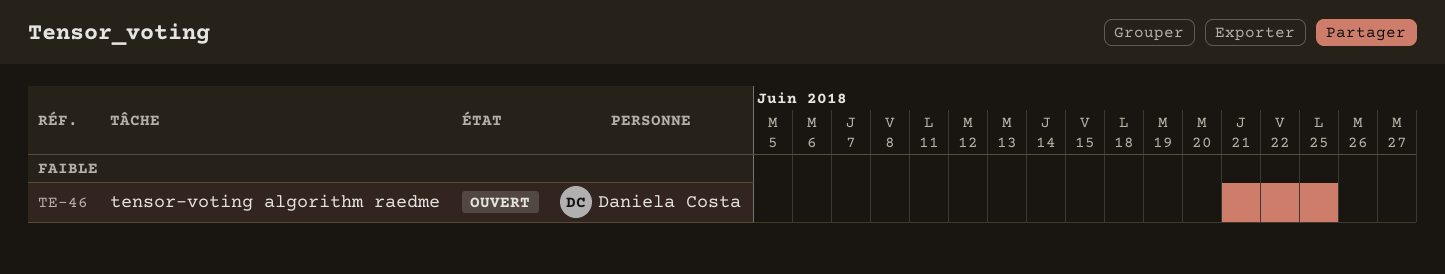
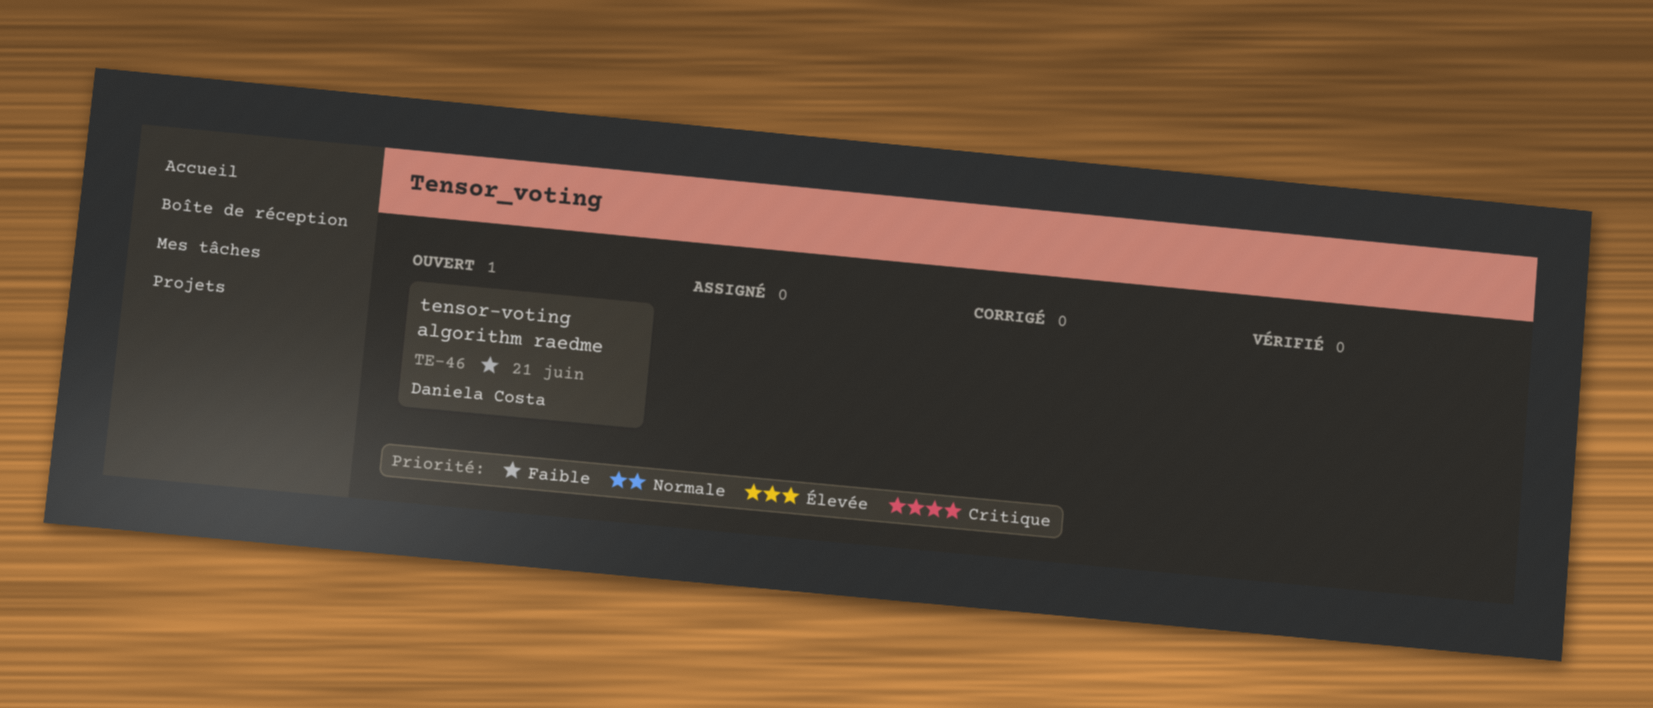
TE-46, due: Jun 25 -> Jun 21

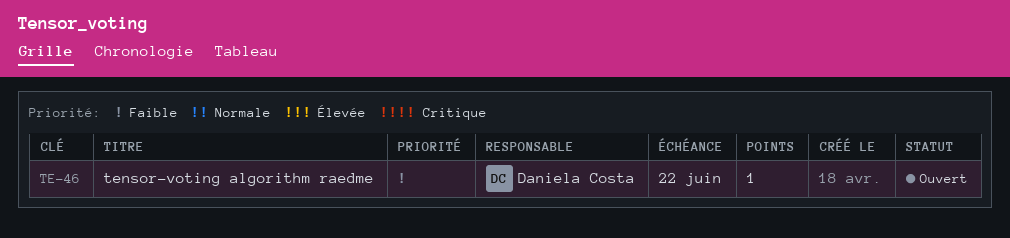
TE-46, due: Jun 21 -> Jun 22

